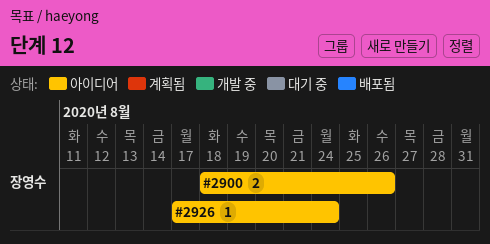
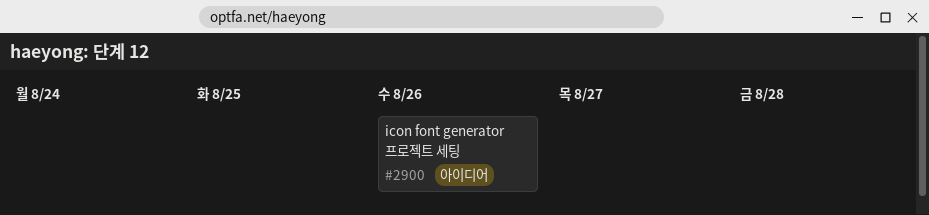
#2926: present -> none

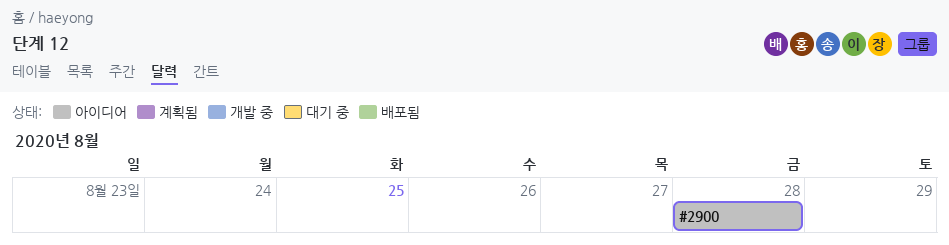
#2900, due: Aug 26 -> Aug 28

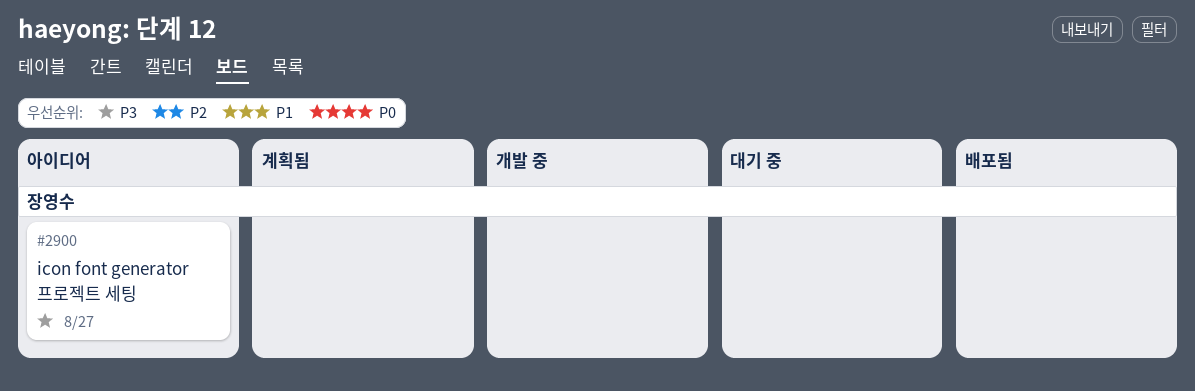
#2900, due: Aug 28 -> Aug 27

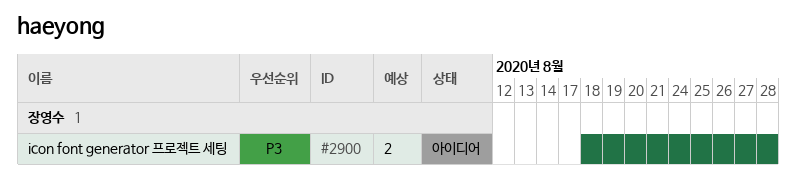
#2900, due: Aug 27 -> Aug 28

